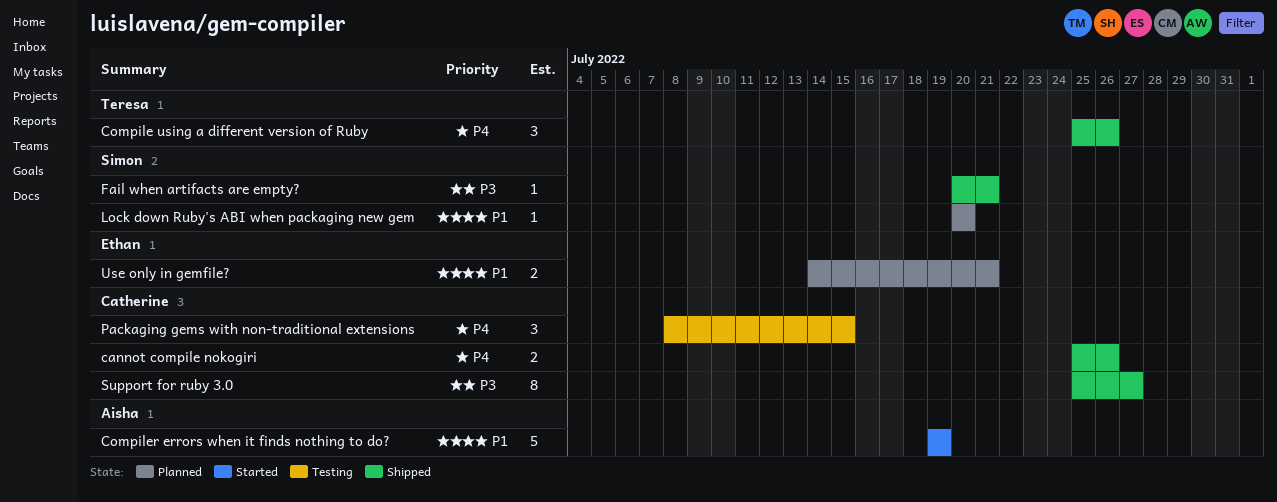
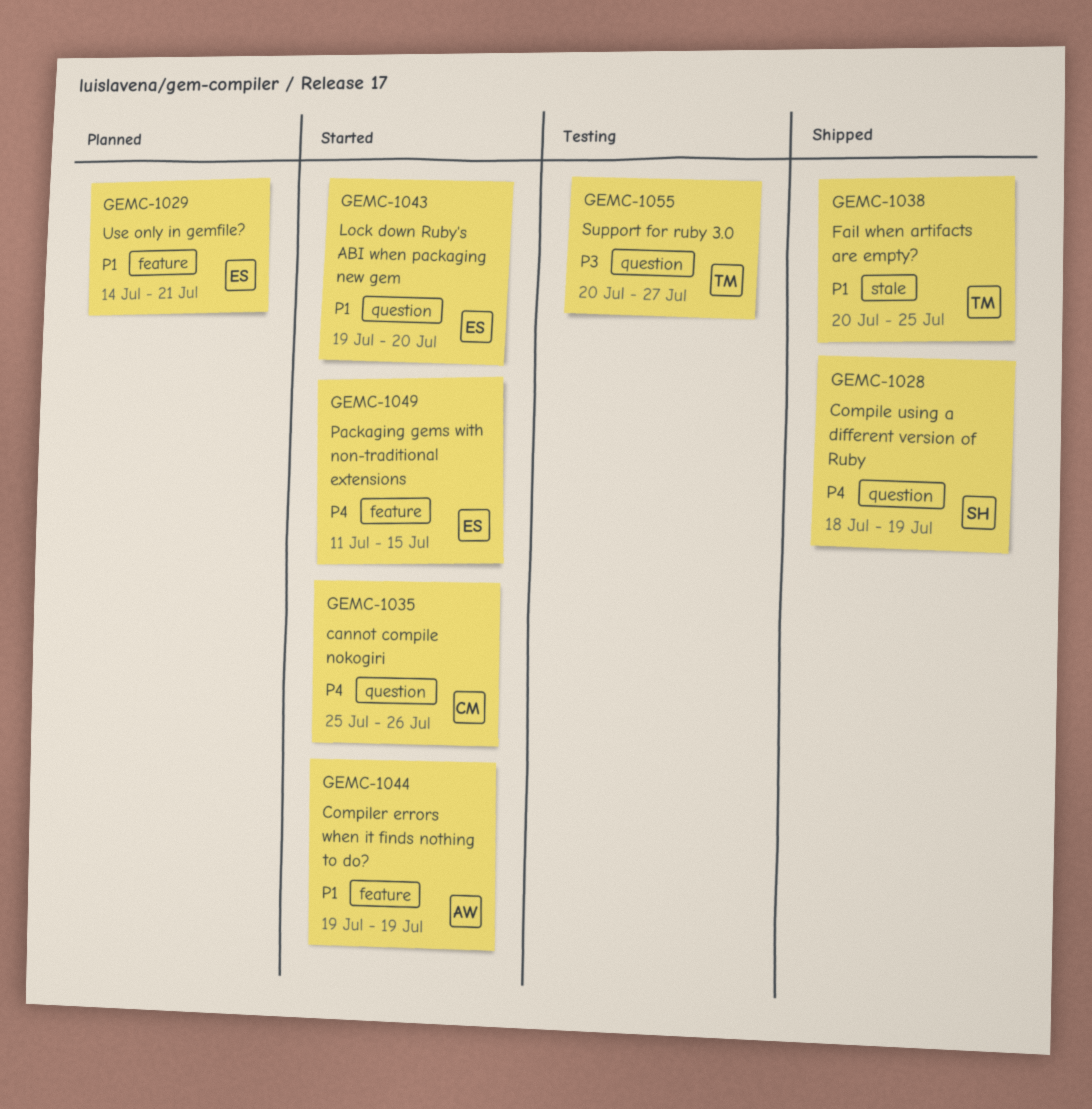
cannot compile nokogiri, status: Shipped -> Started
Compile using a different version of Ruby, owner: Teresa -> Simon
Compile using a different version of Ruby, start: Jul 25 -> Jul 18
Compile using a different version of Ruby, due: Jul 26 -> Jul 19
Fail when artifacts are empty?, owner: Simon -> Teresa
Fail when artifacts are empty?, priority: P3 -> P1
Fail when artifacts are empty?, due: Jul 21 -> Jul 25
Lock down Ruby's ABI when packaging new gem, status: Planned -> Started
Lock down Ruby's ABI when packaging new gem, owner: Simon -> Ethan
Lock down Ruby's ABI when packaging new gem, start: Jul 20 -> Jul 19
Packaging gems with non-traditional extensions, status: Testing -> Started
Packaging gems with non-traditional extensions, owner: Catherine -> Ethan
Packaging gems with non-traditional extensions, start: Jul 8 -> Jul 11
Support for ruby 3.0, status: Shipped -> Testing
Support for ruby 3.0, owner: Catherine -> Teresa
Support for ruby 3.0, start: Jul 25 -> Jul 20

